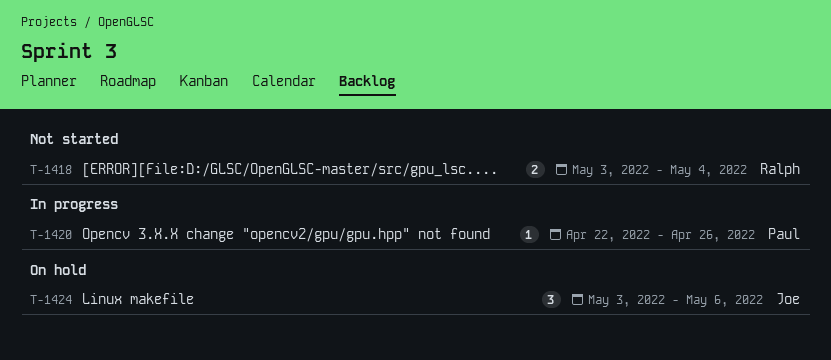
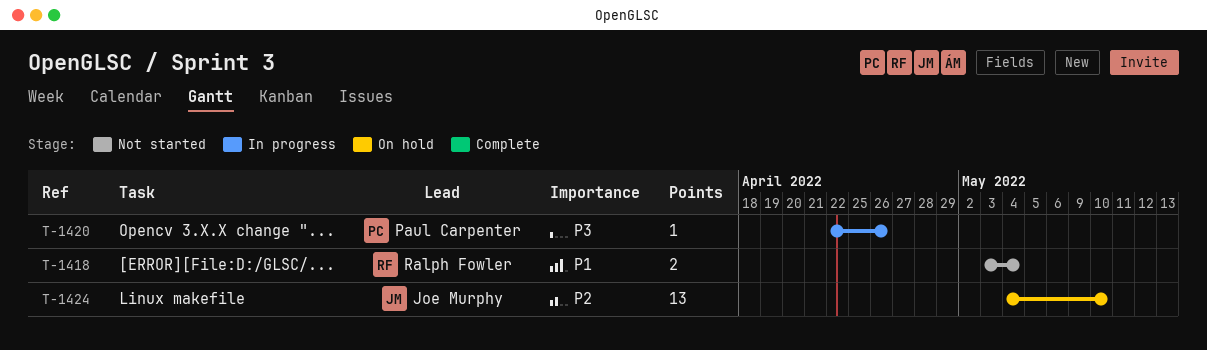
T-1424, estimate: 3 -> 13
T-1424, start: May 3 -> May 4
T-1424, due: May 6 -> May 10

